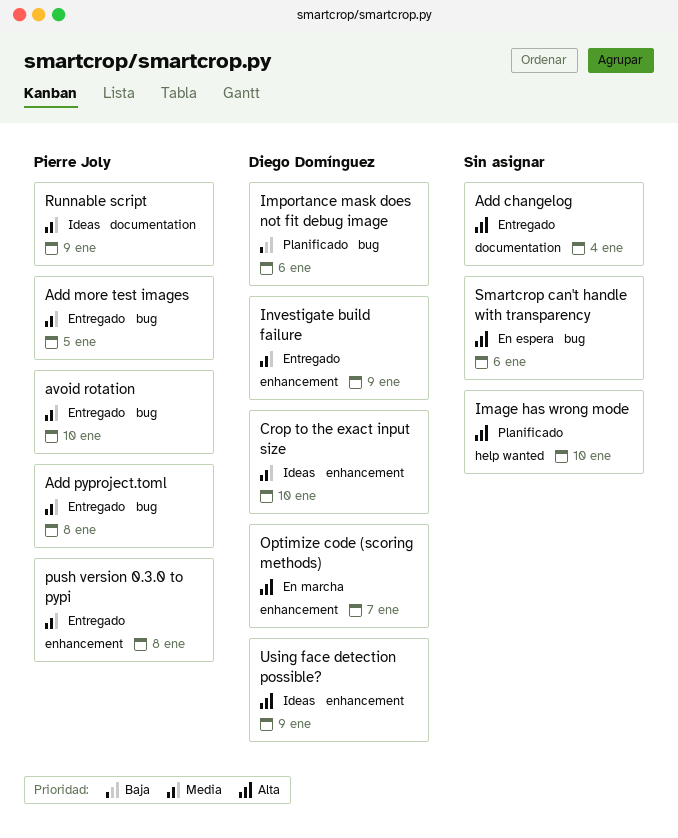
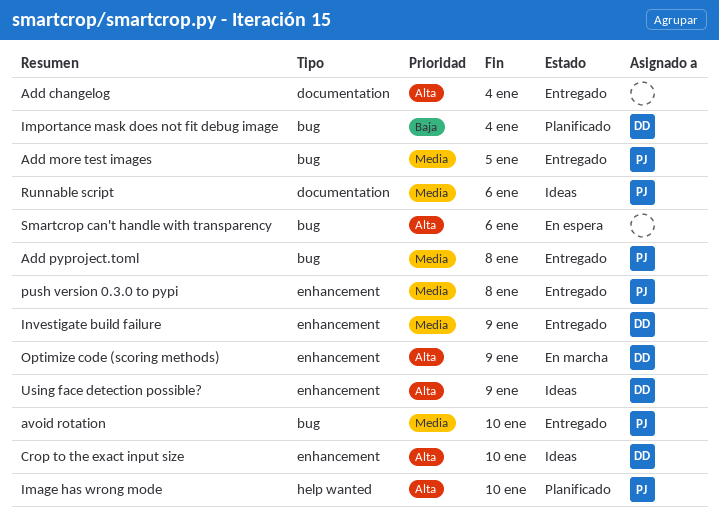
Crop to the exact input size, priority: Media -> Alta
Image has wrong mode, owner: none -> Pierre Joly
Importance mask does not fit debug image, due: Jan 6 -> Jan 4
Optimize code (scoring methods), due: Jan 7 -> Jan 9
Runnable script, due: Jan 9 -> Jan 6

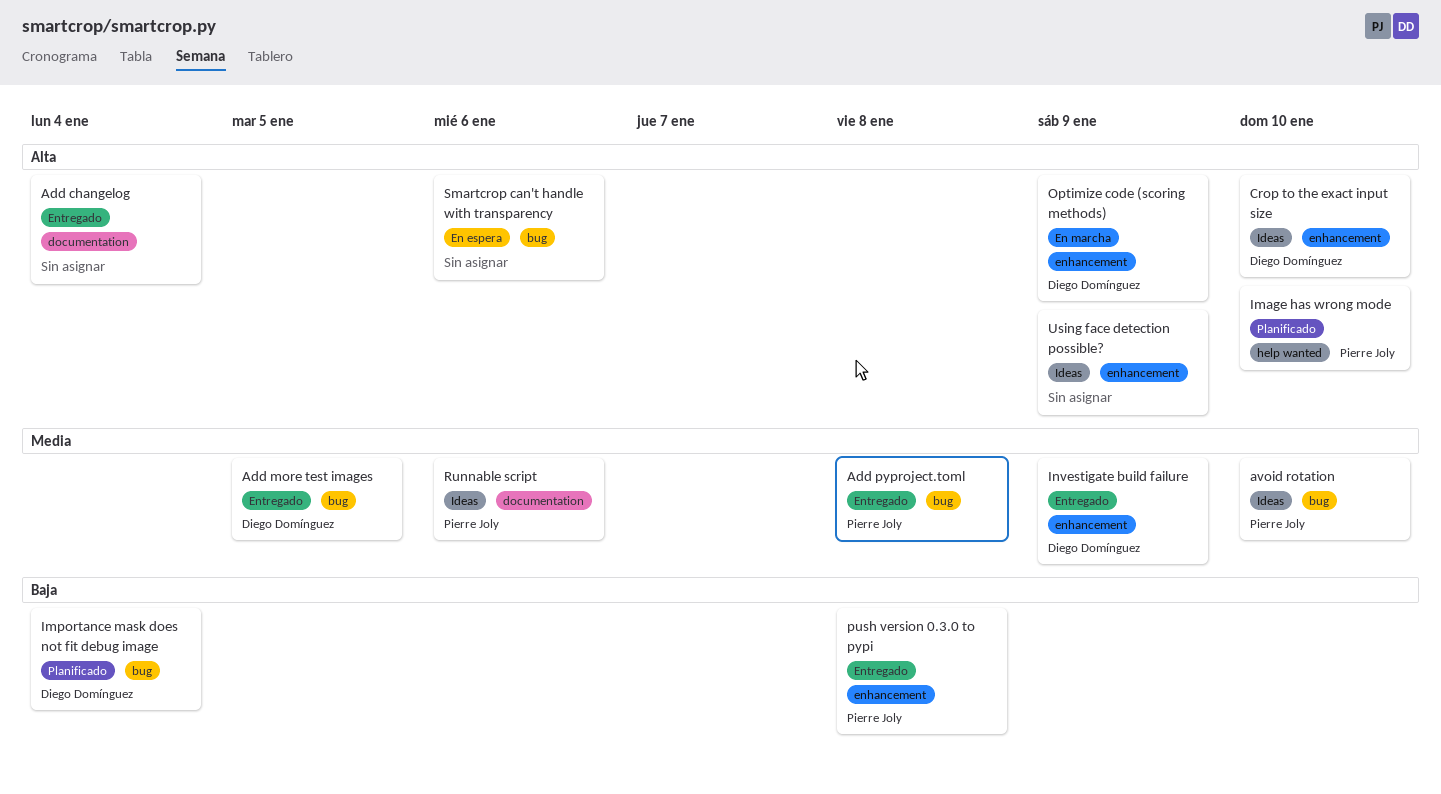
Add more test images, owner: Pierre Joly -> Diego Domínguez
avoid rotation, status: Entregado -> Ideas
push version 0.3.0 to pypi, priority: Media -> Baja
Using face detection possible?, owner: Diego Domínguez -> none

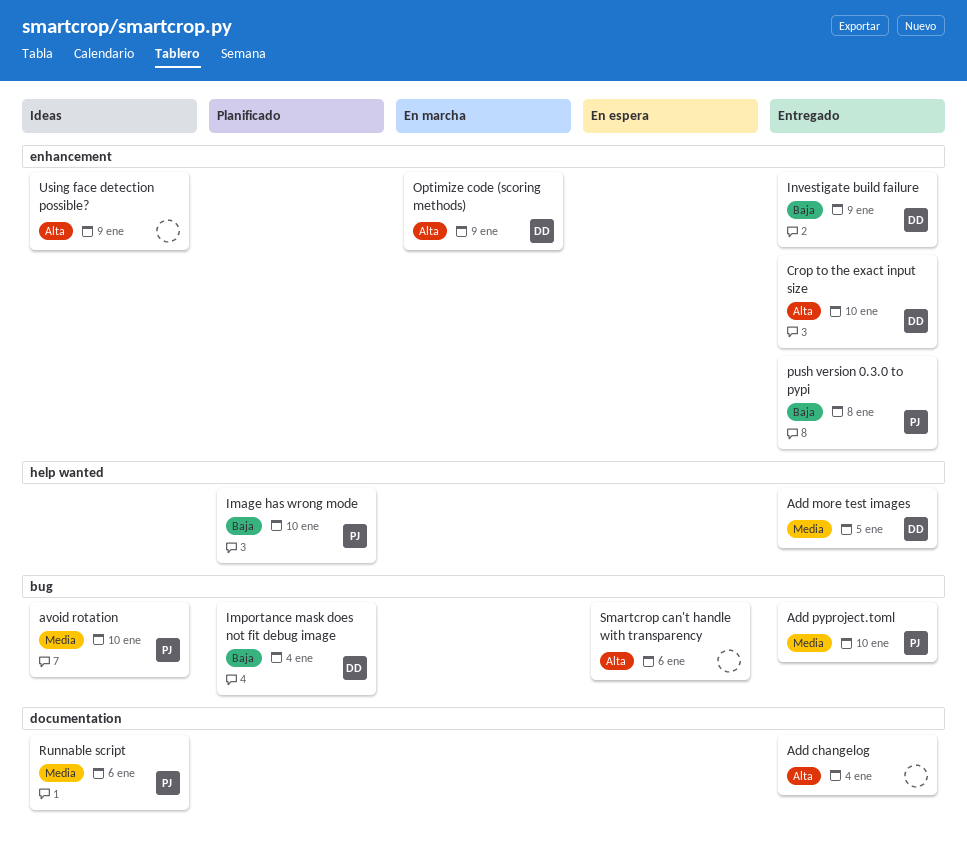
Add more test images, label: bug -> help wanted
Add pyproject.toml, due: Jan 8 -> Jan 10
Crop to the exact input size, status: Ideas -> Entregado
Image has wrong mode, priority: Alta -> Baja
Investigate build failure, priority: Media -> Baja

